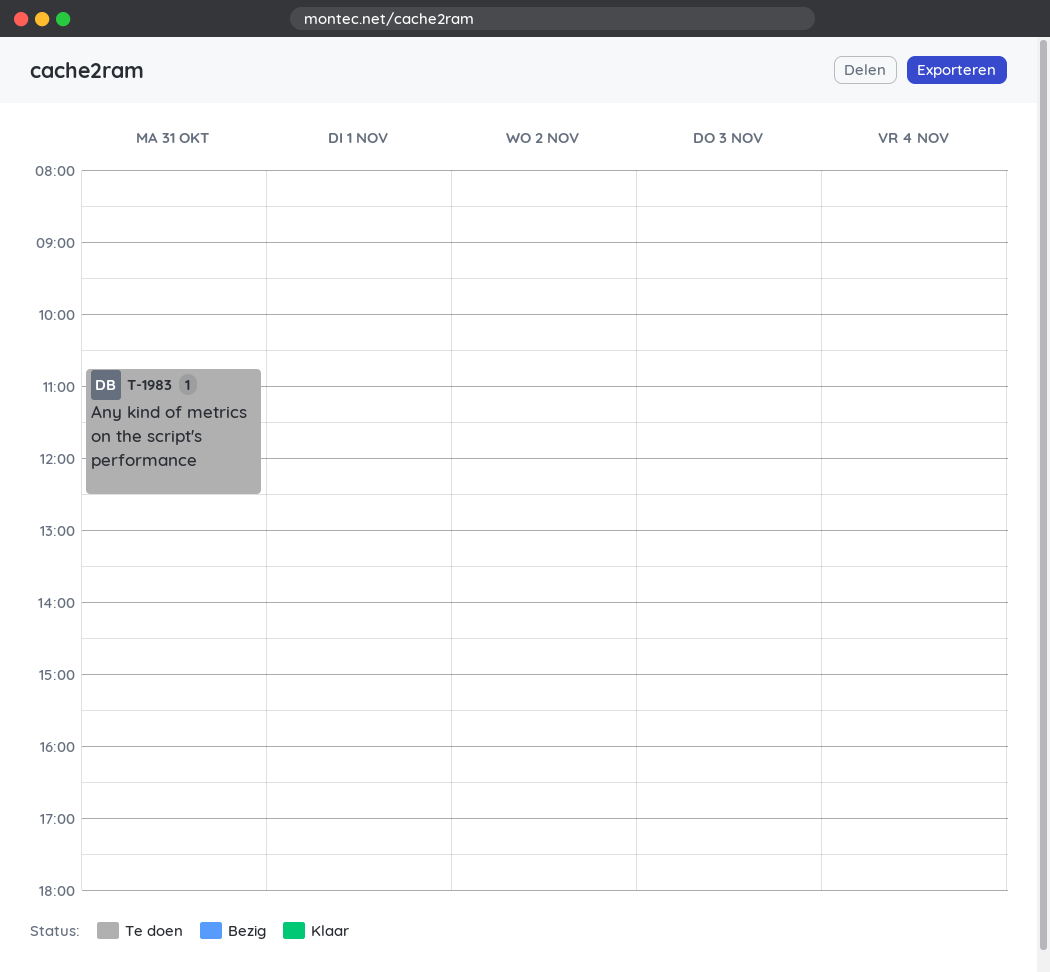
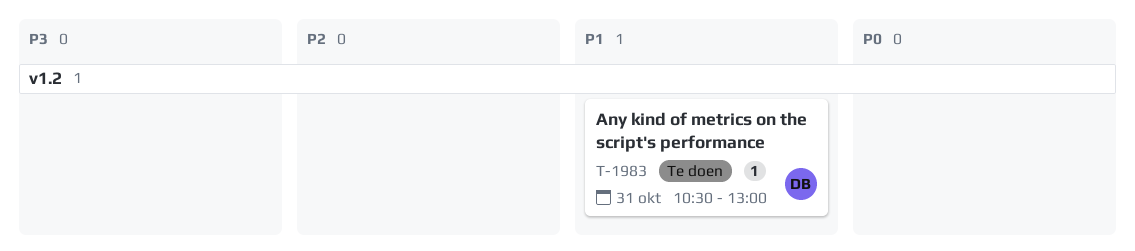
T-1983, begins: 10:45 -> 10:30
T-1983, ends: 12:30 -> 13:00

